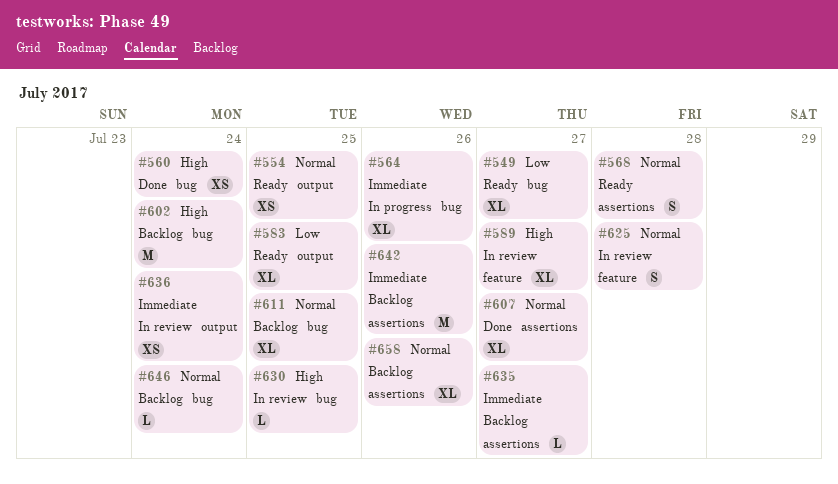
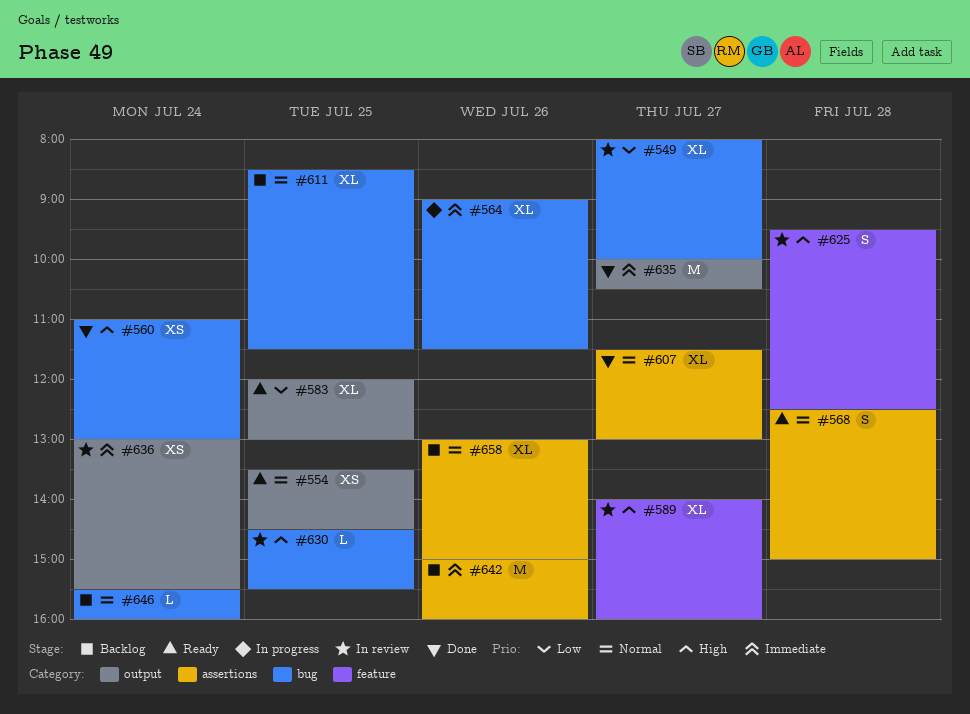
#549, status: Ready -> In review
#602: present -> none
#625, priority: Normal -> High
#635, status: Backlog -> Done
#635, label: assertions -> output
#635, estimate: L -> M

